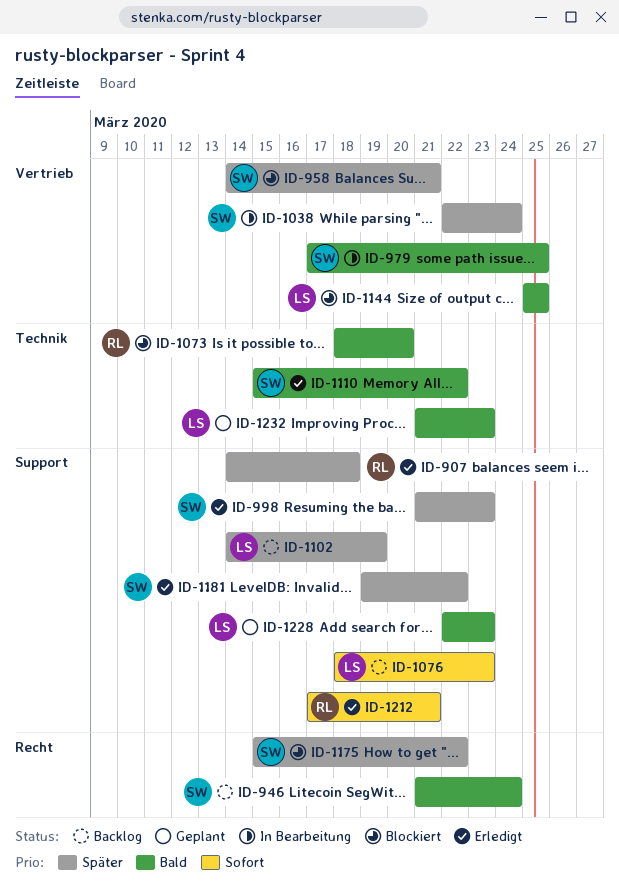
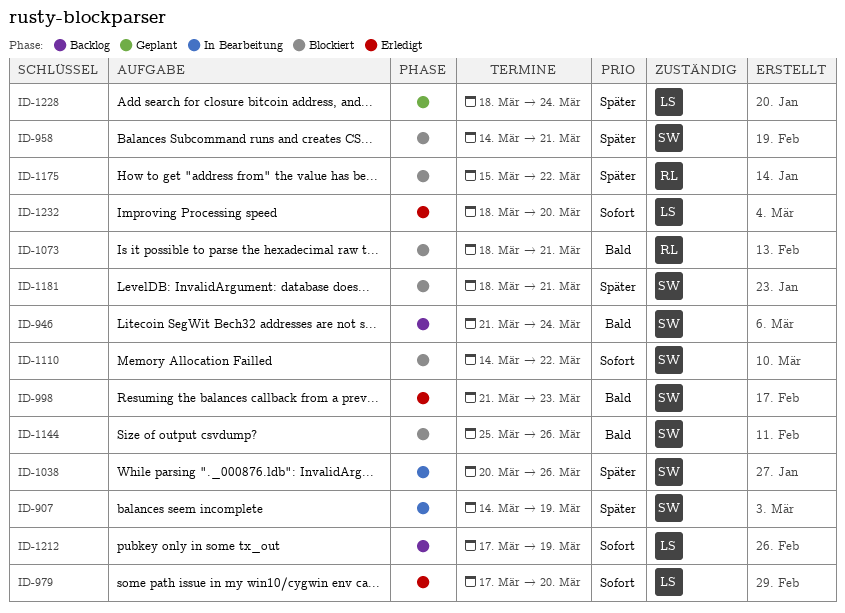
ID-907, status: Erledigt -> In Bearbeitung
ID-907, owner: RL -> SW
ID-907, due: Mar 18 -> Mar 19
ID-979, status: In Bearbeitung -> Erledigt
ID-979, owner: SW -> LS
ID-979, priority: Bald -> Sofort
ID-979, due: Mar 25 -> Mar 20
ID-998, priority: Später -> Bald
ID-1038, start: Mar 22 -> Mar 20
ID-1038, due: Mar 24 -> Mar 26
ID-1073, due: Mar 20 -> Mar 21
ID-1076: present -> none
ID-1102: present -> none
ID-1110, status: Erledigt -> Blockiert
ID-1110, priority: Bald -> Sofort
ID-1110, start: Mar 15 -> Mar 14
ID-1144, owner: LS -> SW
ID-1144, due: Mar 25 -> Mar 26
ID-1175, owner: SW -> RL
ID-1181, status: Erledigt -> Blockiert
ID-1181, start: Mar 19 -> Mar 18
ID-1181, due: Mar 22 -> Mar 21
ID-1212, status: Erledigt -> Backlog
ID-1212, owner: RL -> LS
ID-1212, due: Mar 21 -> Mar 19
ID-1228, priority: Bald -> Später
ID-1228, start: Mar 22 -> Mar 18
ID-1228, due: Mar 23 -> Mar 24
ID-1232, status: Geplant -> Erledigt
ID-1232, priority: Bald -> Sofort
ID-1232, start: Mar 21 -> Mar 18
ID-1232, due: Mar 23 -> Mar 20

